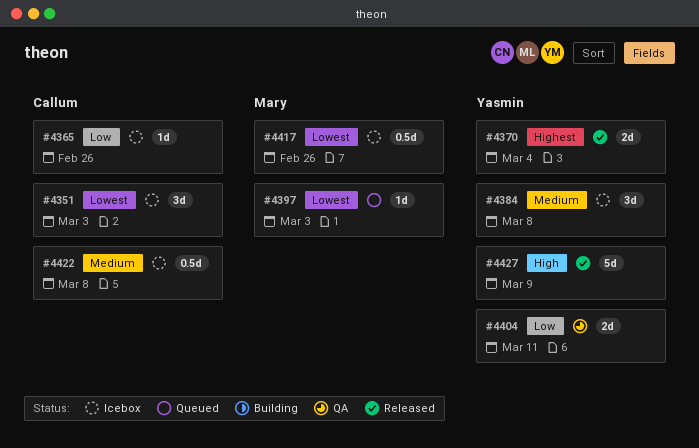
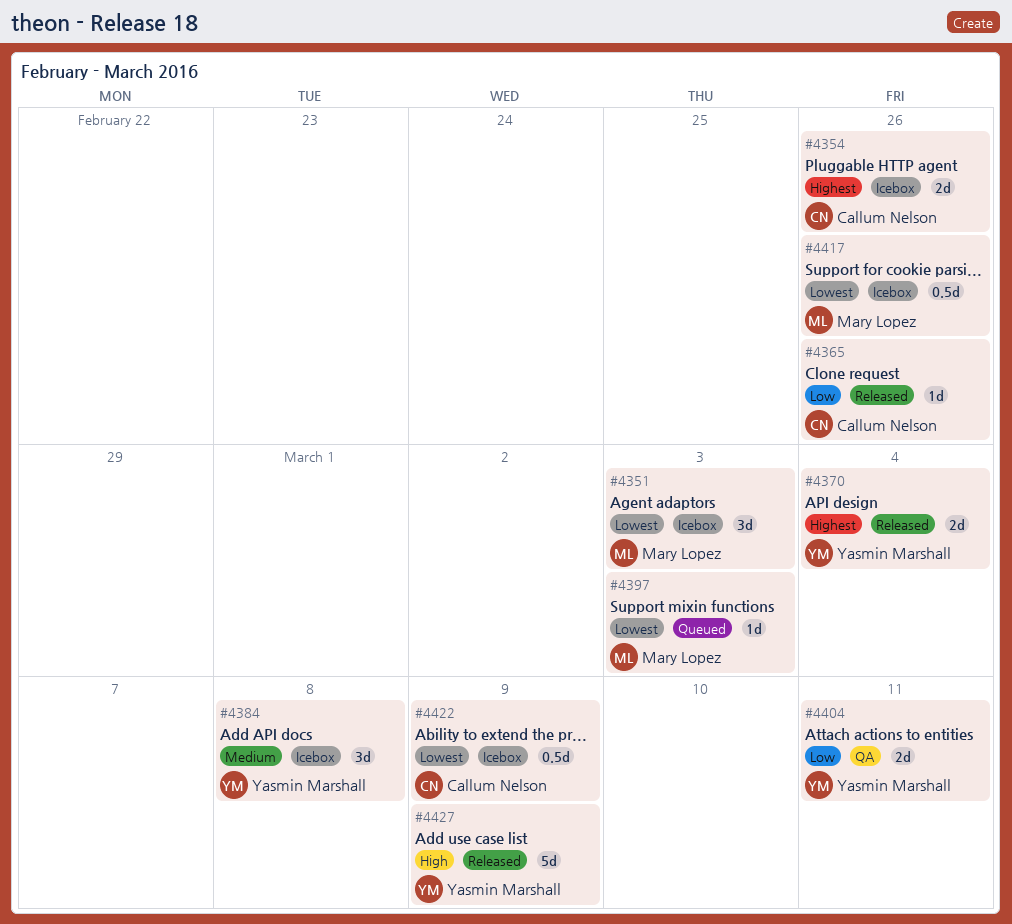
#4351, owner: Callum Nelson -> Mary Lopez
#4354: none -> present
#4365, status: Icebox -> Released
#4422, priority: Medium -> Lowest
#4422, due: Mar 8 -> Mar 9

